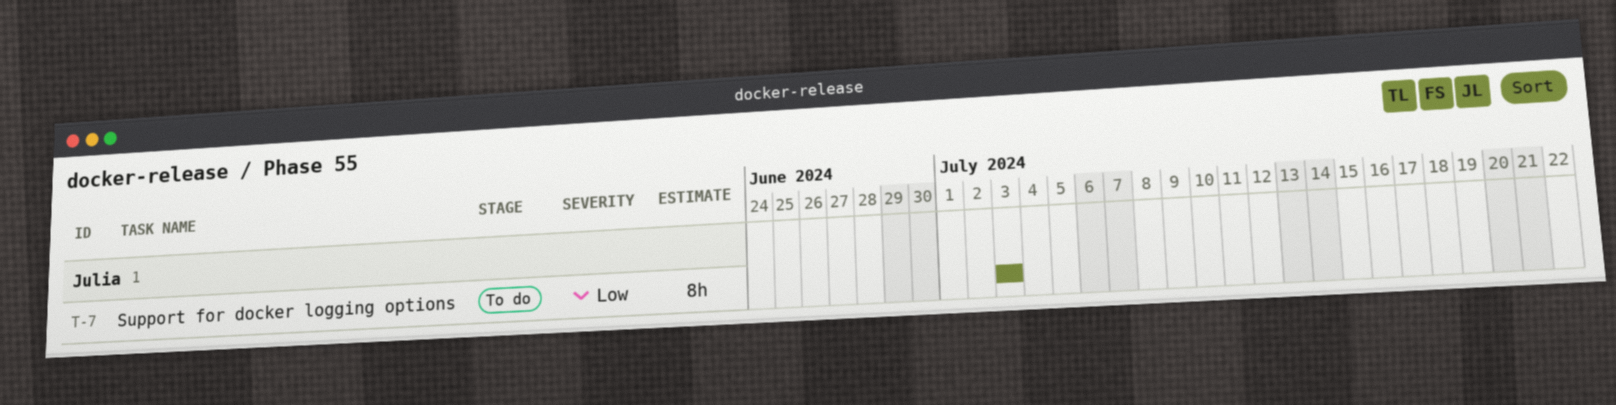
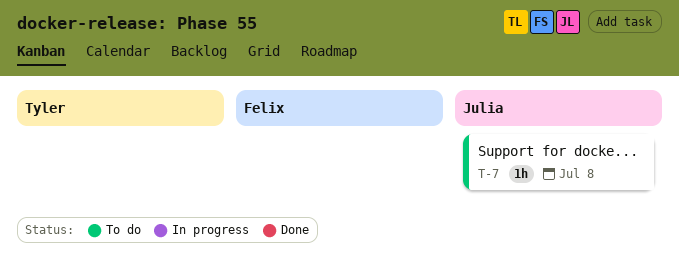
T-7, estimate: 8h -> 1h
T-7, due: Jul 3 -> Jul 8

